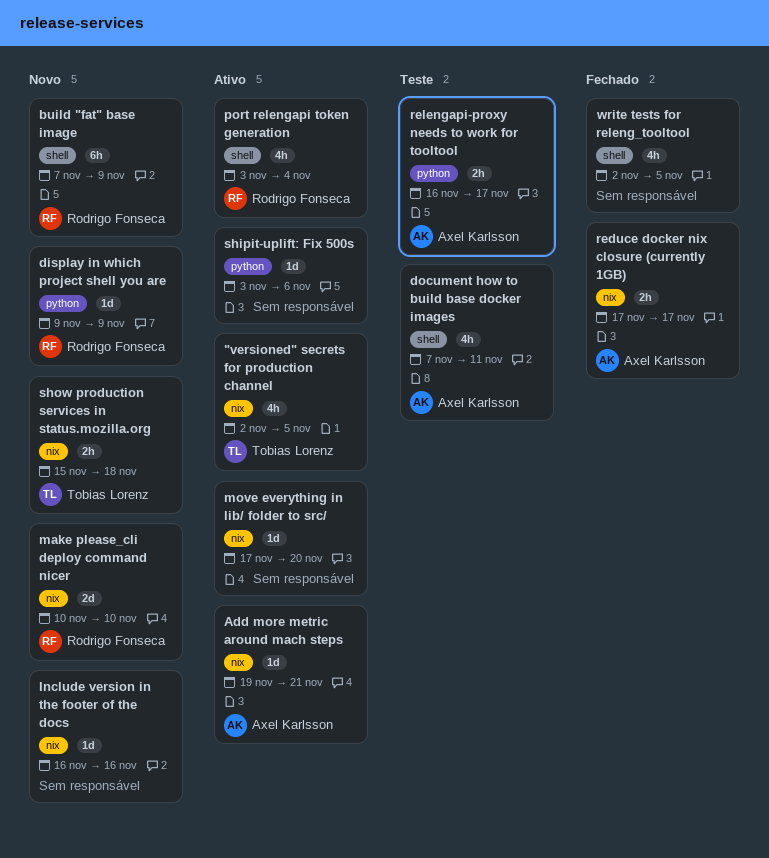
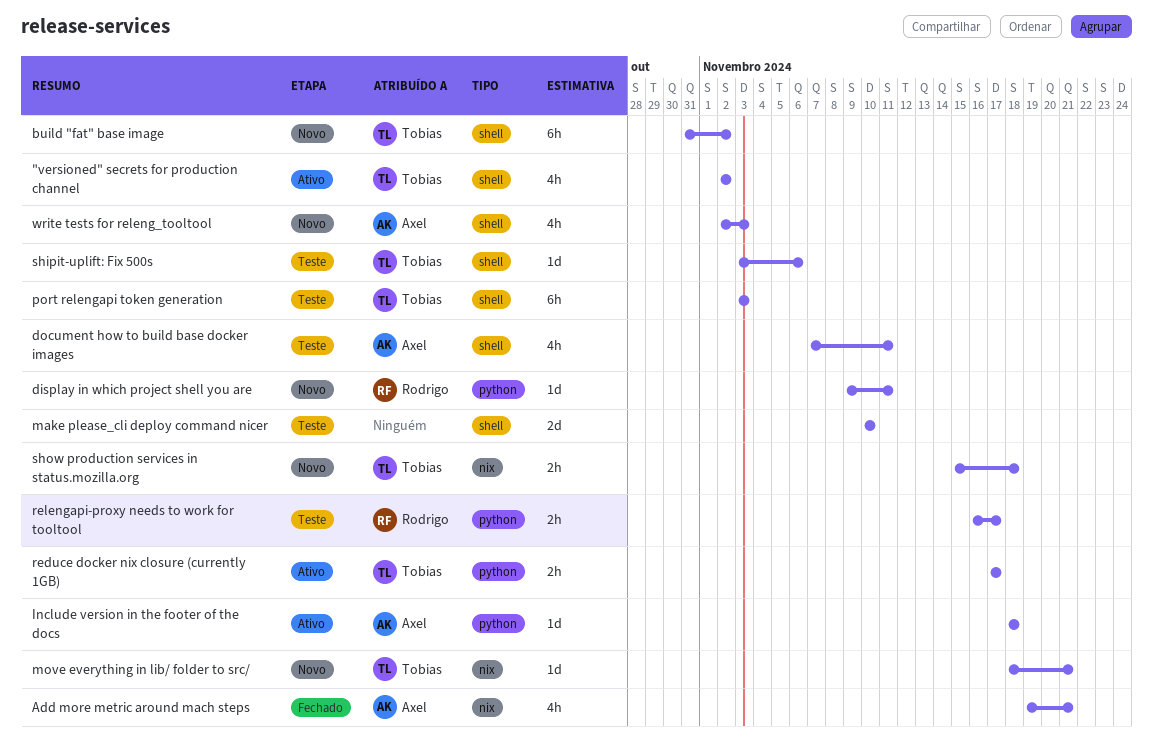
"versioned" secrets for production channel, label: nix -> shell
"versioned" secrets for production channel, due: Nov 5 -> Nov 2
Add more metric around mach steps, status: Ativo -> Fechado
Add more metric around mach steps, estimate: 1d -> 4h
build "fat" base image, owner: Rodrigo Fonseca -> Tobias Lorenz
build "fat" base image, start: Nov 7 -> Oct 31
build "fat" base image, due: Nov 9 -> Nov 2
display in which project shell you are, due: Nov 9 -> Nov 11
Include version in the footer of the docs, status: Novo -> Ativo
Include version in the footer of the docs, owner: none -> Axel Karlsson
Include version in the footer of the docs, label: nix -> python
Include version in the footer of the docs, start: Nov 16 -> Nov 18
Include version in the footer of the docs, due: Nov 16 -> Nov 18
make please_cli deploy command nicer, status: Novo -> Teste
make please_cli deploy command nicer, owner: Rodrigo Fonseca -> none
make please_cli deploy command nicer, label: nix -> shell
move everything in lib/ folder to src/, status: Ativo -> Novo
move everything in lib/ folder to src/, owner: none -> Tobias Lorenz
move everything in lib/ folder to src/, start: Nov 17 -> Nov 18
move everything in lib/ folder to src/, due: Nov 20 -> Nov 21
port relengapi token generation, status: Ativo -> Teste
port relengapi token generation, owner: Rodrigo Fonseca -> Tobias Lorenz
port relengapi token generation, estimate: 4h -> 6h
port relengapi token generation, due: Nov 4 -> Nov 3
reduce docker nix closure (currently 1GB), status: Fechado -> Ativo
reduce docker nix closure (currently 1GB), owner: Axel Karlsson -> Tobias Lorenz
reduce docker nix closure (currently 1GB), label: nix -> python
relengapi-proxy needs to work for tooltool, owner: Axel Karlsson -> Rodrigo Fonseca
shipit-uplift: Fix 500s, status: Ativo -> Teste
shipit-uplift: Fix 500s, owner: none -> Tobias Lorenz
shipit-uplift: Fix 500s, label: python -> shell
write tests for releng_tooltool, status: Fechado -> Novo
write tests for releng_tooltool, owner: none -> Axel Karlsson
write tests for releng_tooltool, due: Nov 5 -> Nov 3

